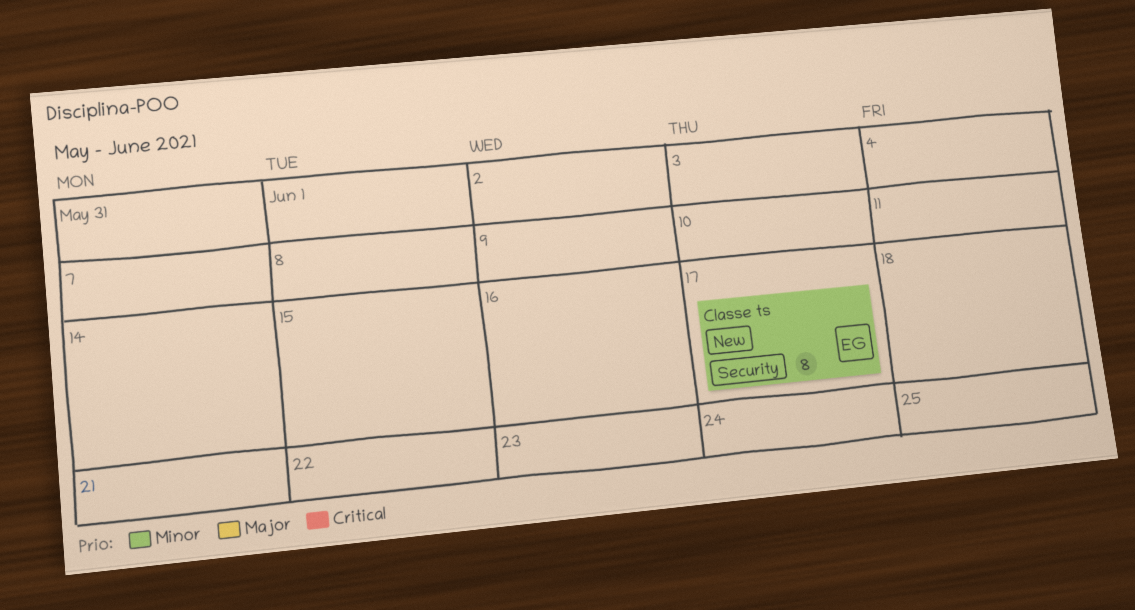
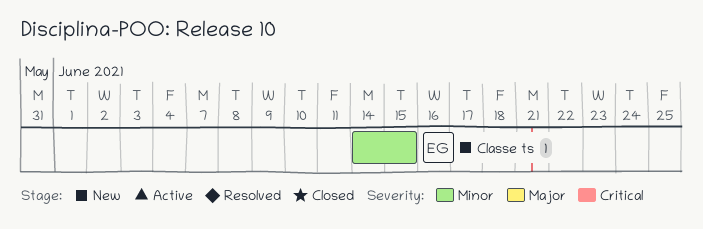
Classe ts, estimate: 8 -> 1
Classe ts, due: Jun 17 -> Jun 15

